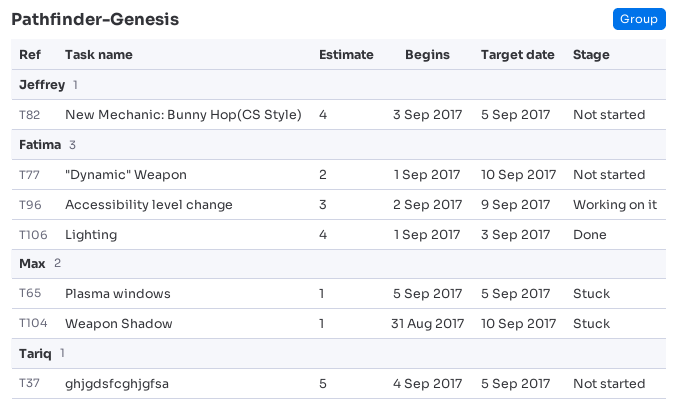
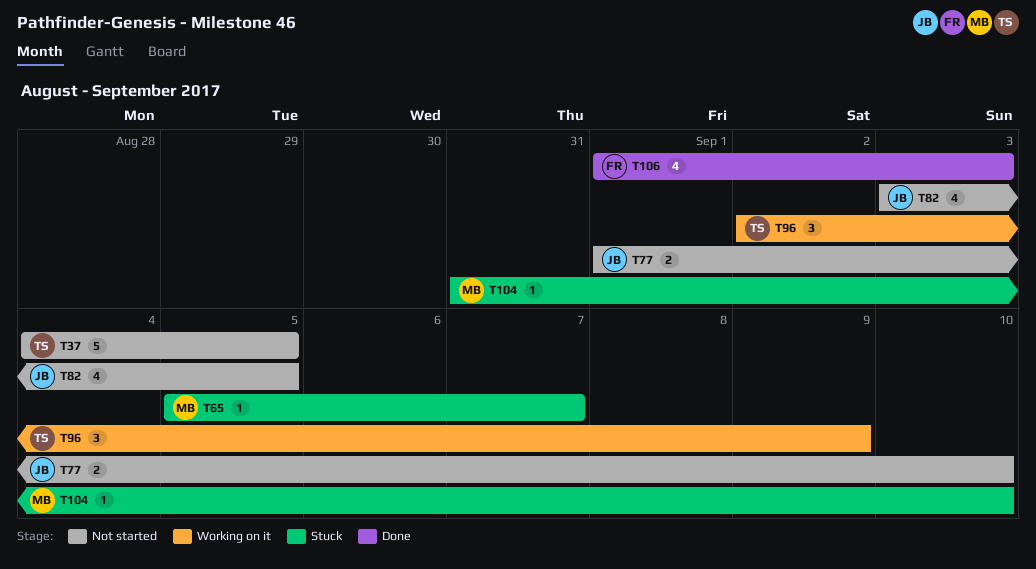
T65, due: Sep 5 -> Sep 7
T77, owner: Fatima -> Jeffrey
T96, owner: Fatima -> Tariq

